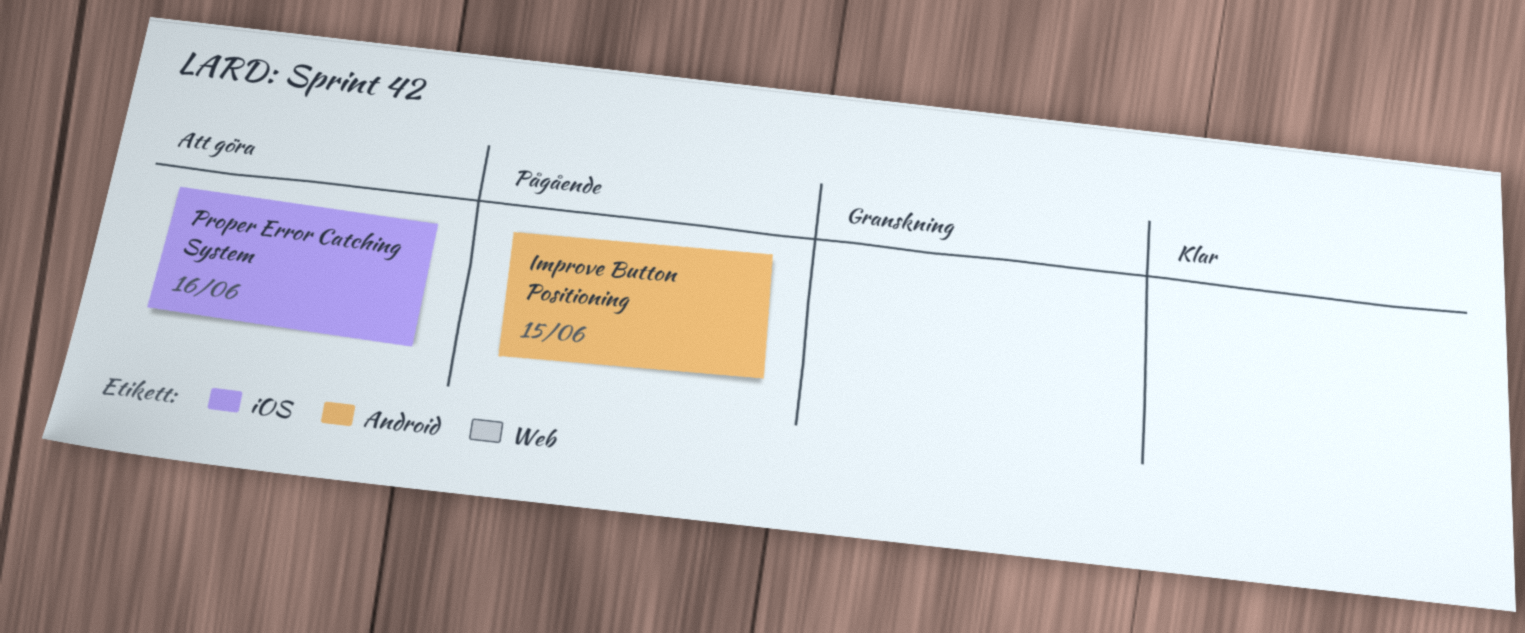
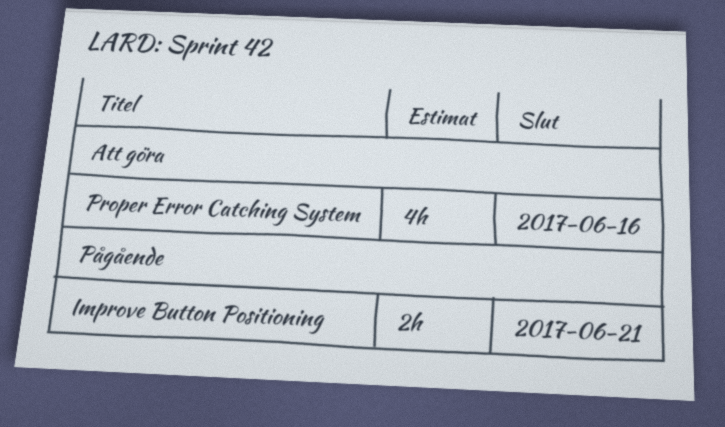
Improve Button Positioning, due: Jun 15 -> Jun 21

